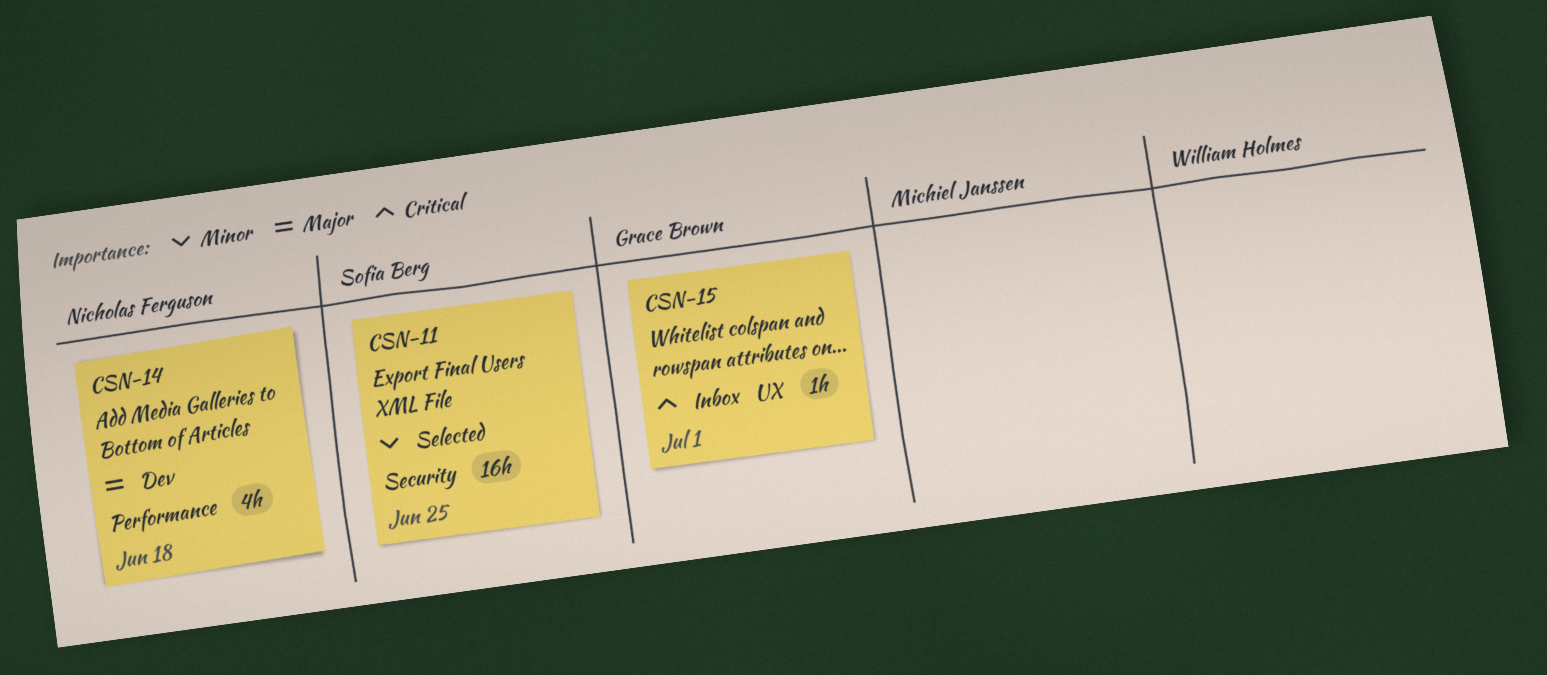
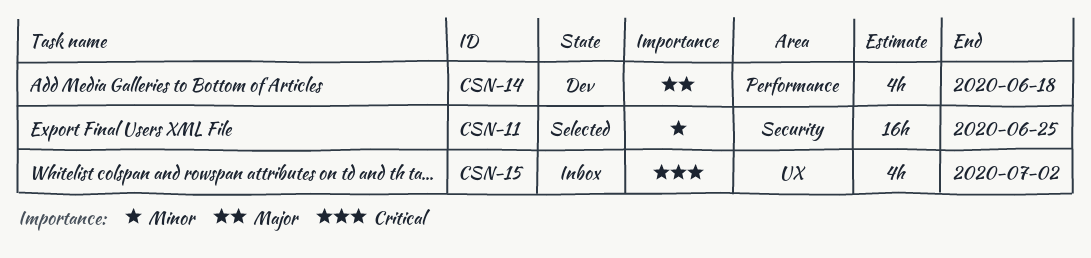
CSN-15, estimate: 1h -> 4h
CSN-15, due: Jul 1 -> Jul 2

